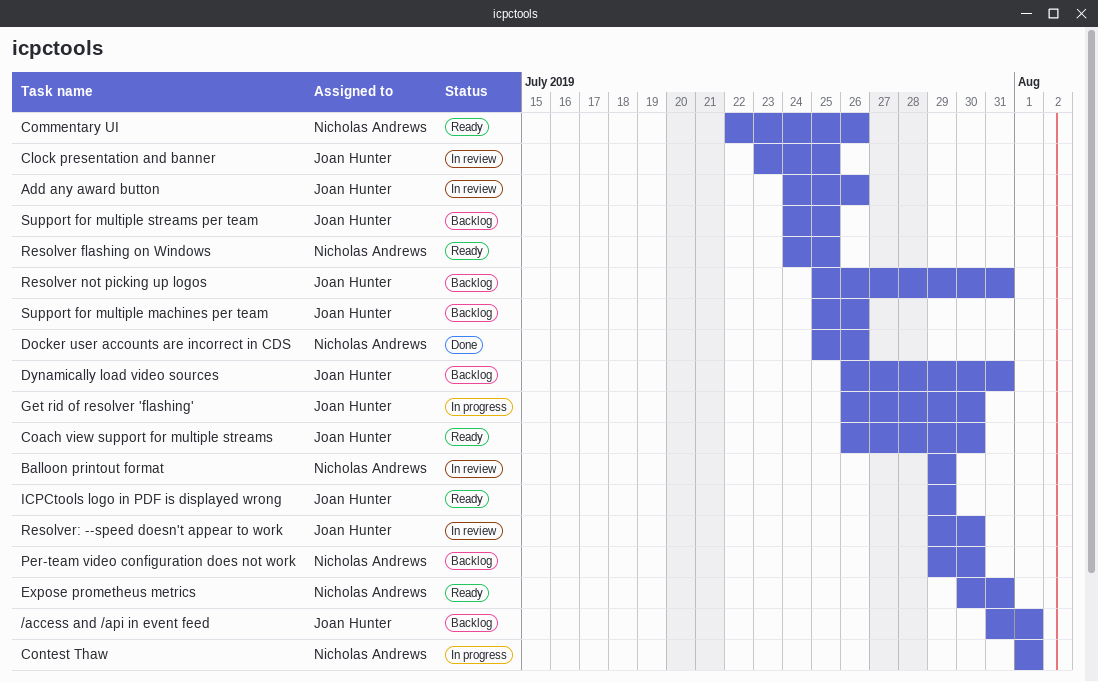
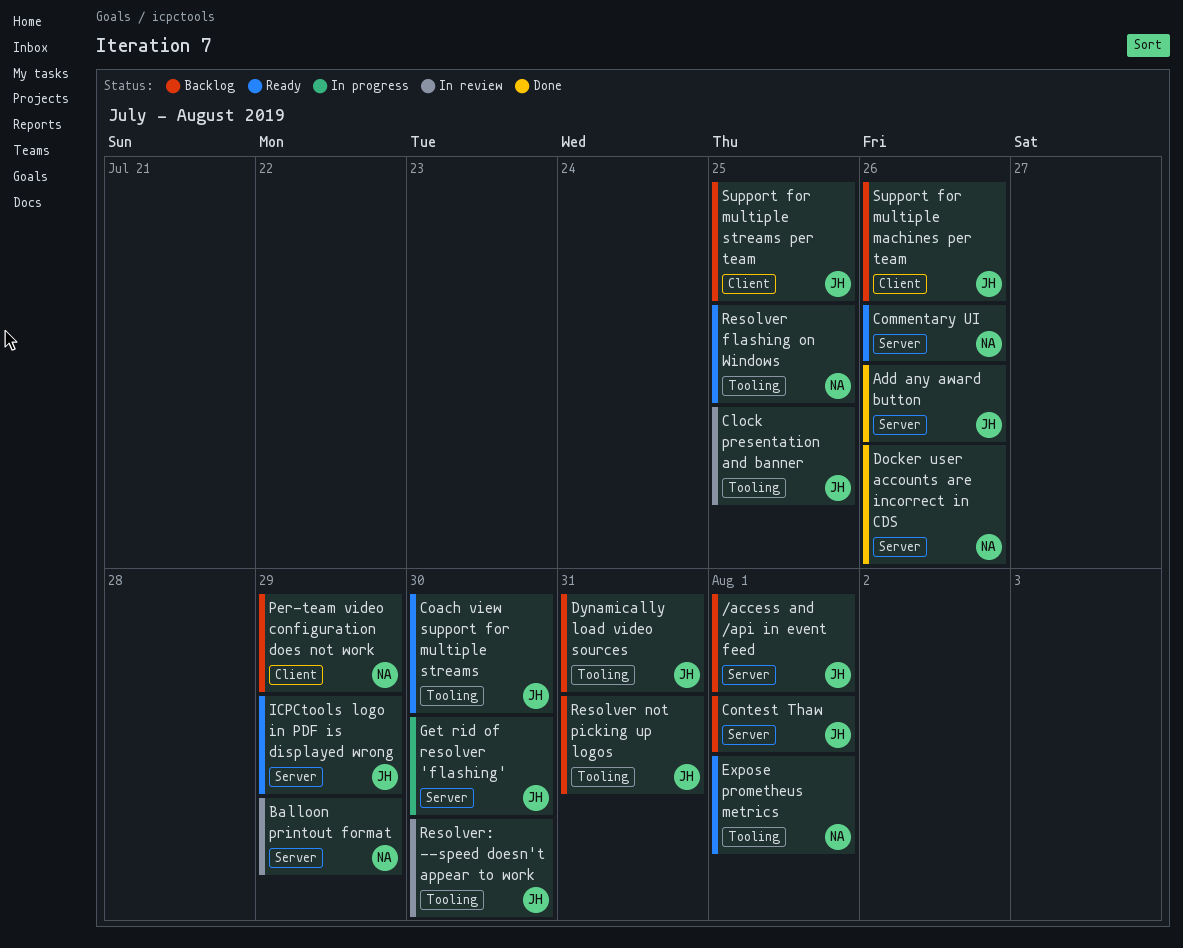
Add any award button, status: In review -> Done
Contest Thaw, status: In progress -> Backlog
Contest Thaw, owner: Nicholas Andrews -> Joan Hunter
Expose prometheus metrics, due: Jul 31 -> Aug 1
Per-team video configuration does not work, due: Jul 30 -> Jul 29

